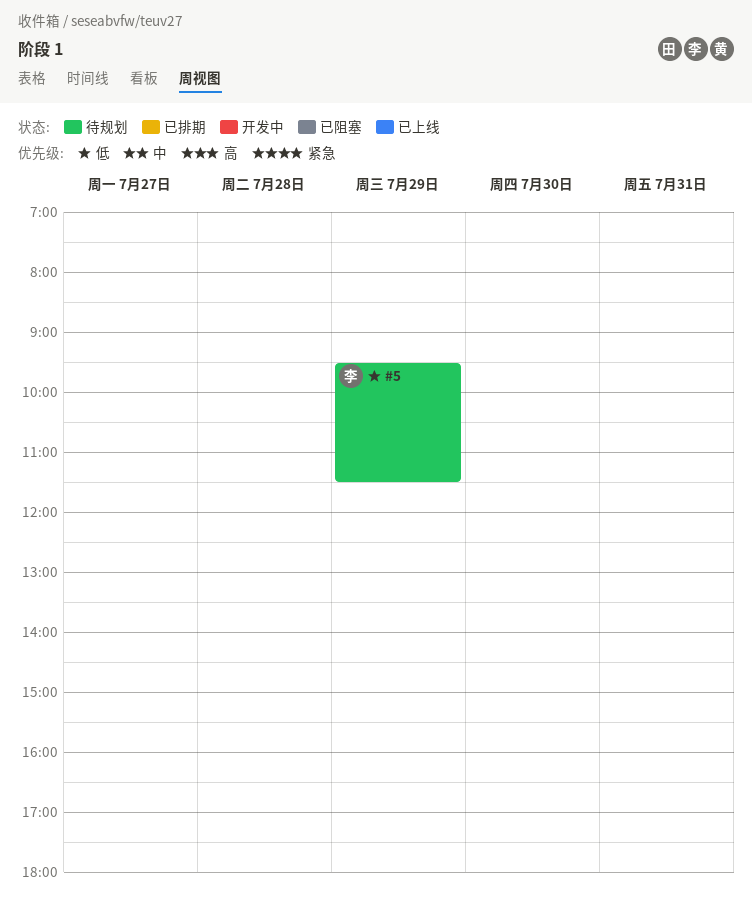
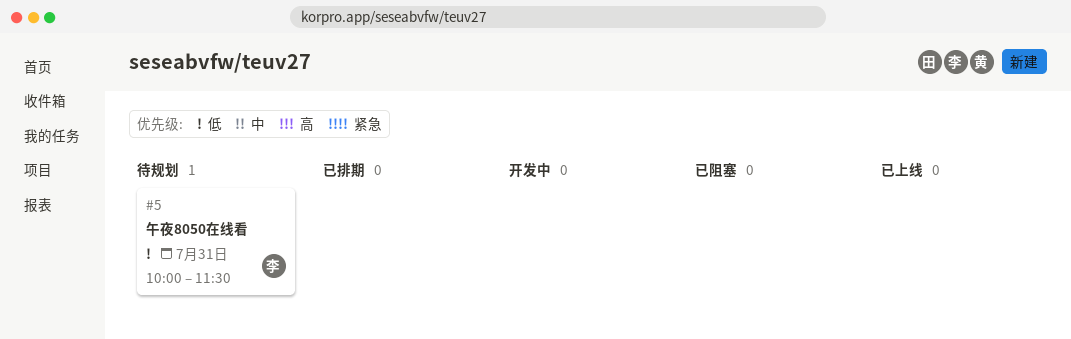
#5, day: Jul 29 -> Jul 31
#5, begins: 09:30 -> 10:00

